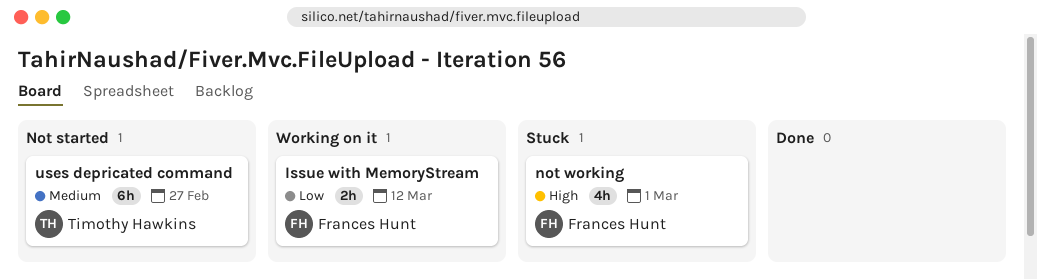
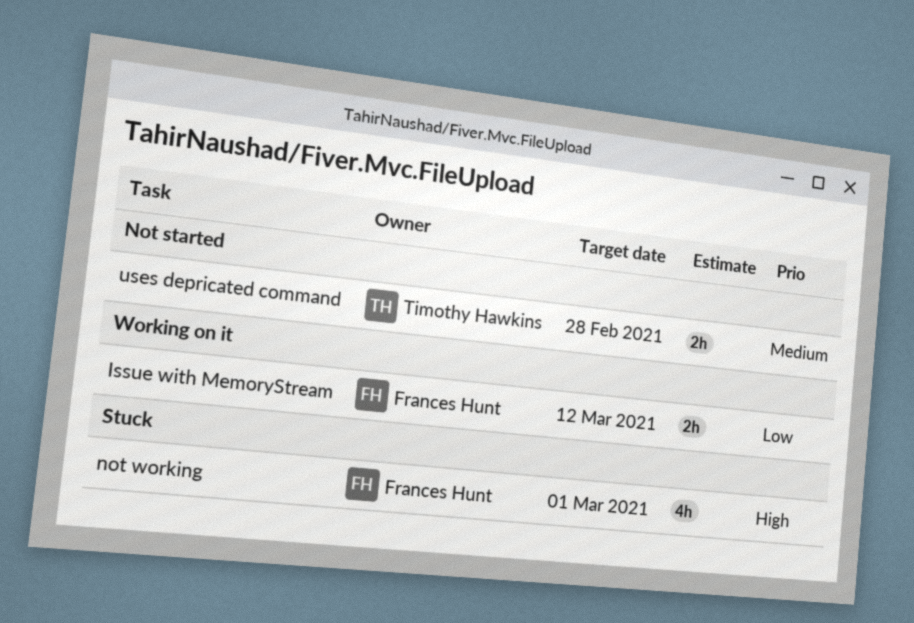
uses depricated command, estimate: 6h -> 2h
uses depricated command, due: Feb 27 -> Feb 28

